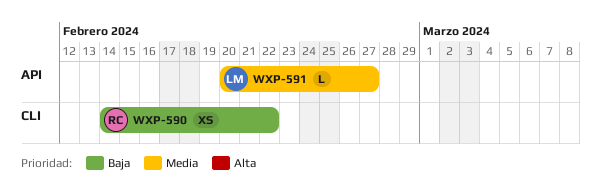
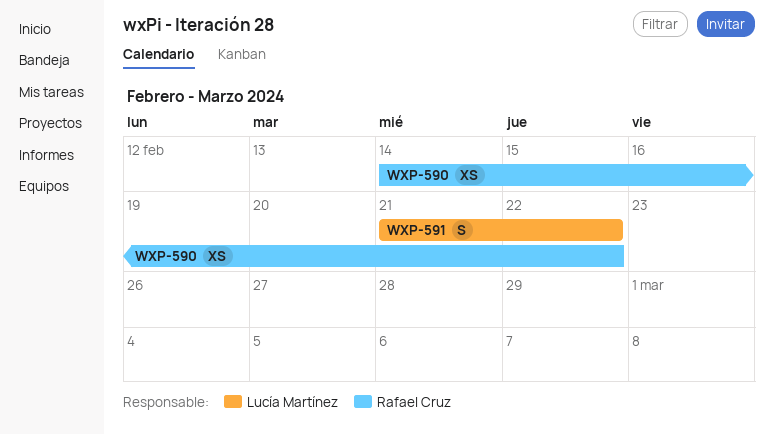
WXP-591, estimate: L -> S
WXP-591, start: Feb 20 -> Feb 21
WXP-591, due: Feb 27 -> Feb 22

